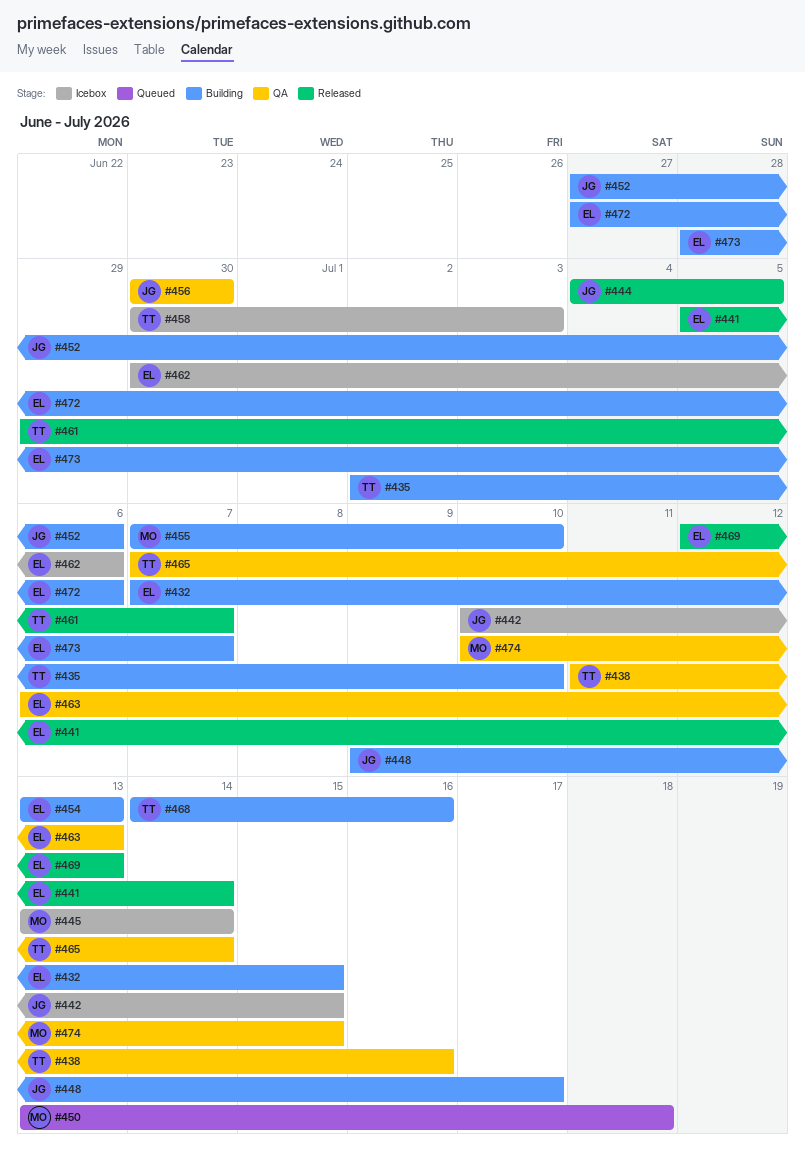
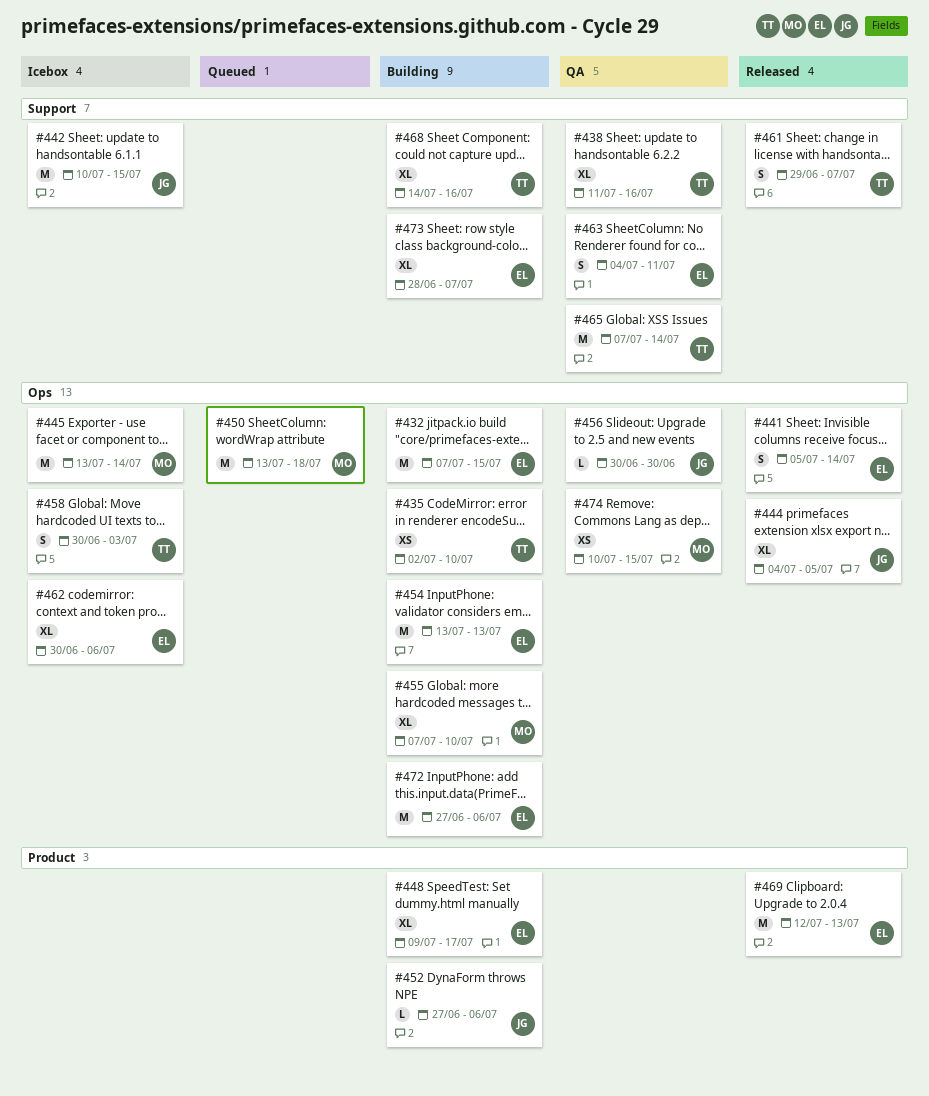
#448, owner: JG -> EL
#463, start: Jul 6 -> Jul 4
#463, due: Jul 13 -> Jul 11

